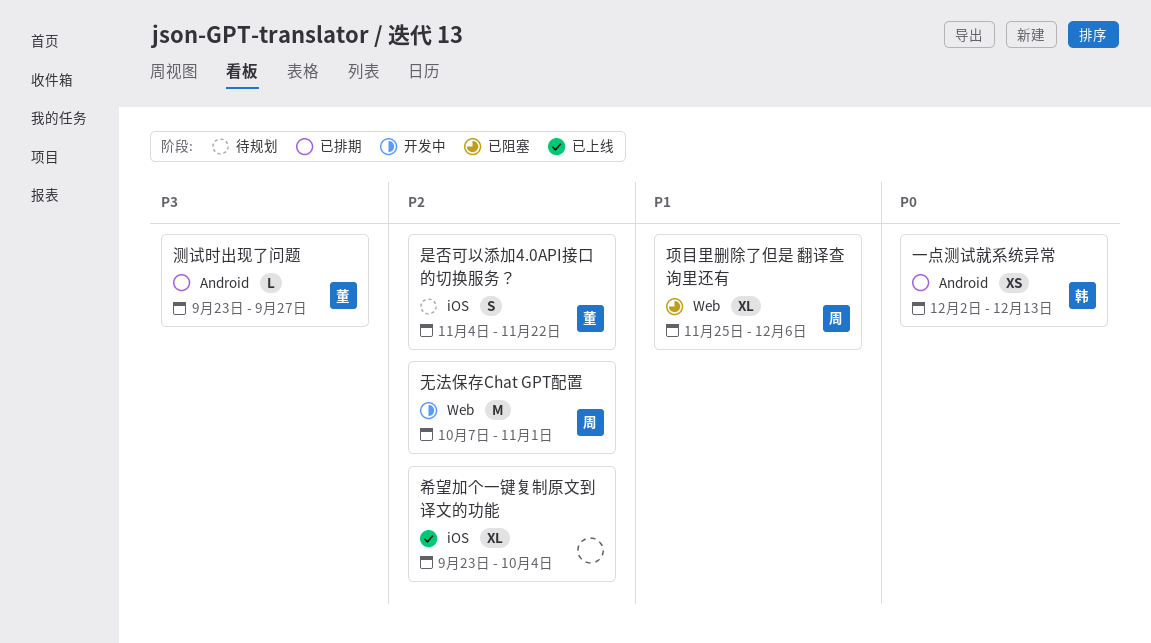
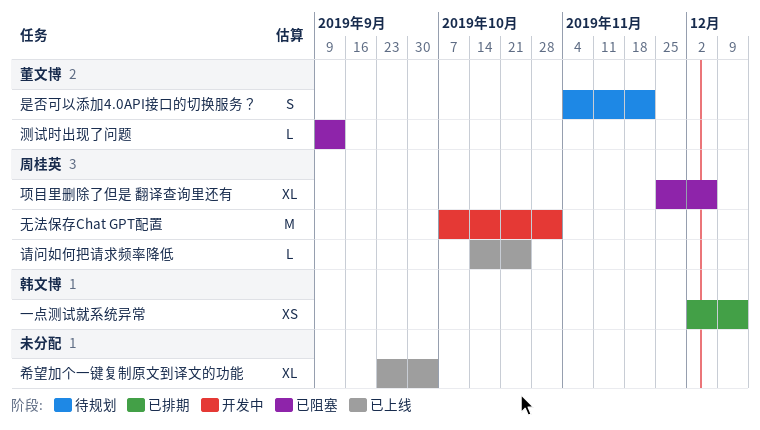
测试时出现了问题, status: 已排期 -> 已阻塞
测试时出现了问题, start: Sep 23 -> Sep 9
测试时出现了问题, due: Sep 27 -> Sep 13
请问如何把请求频率降低: none -> present

